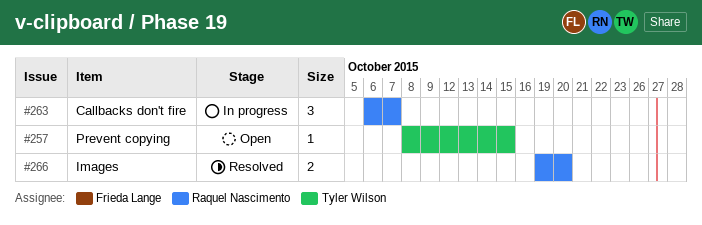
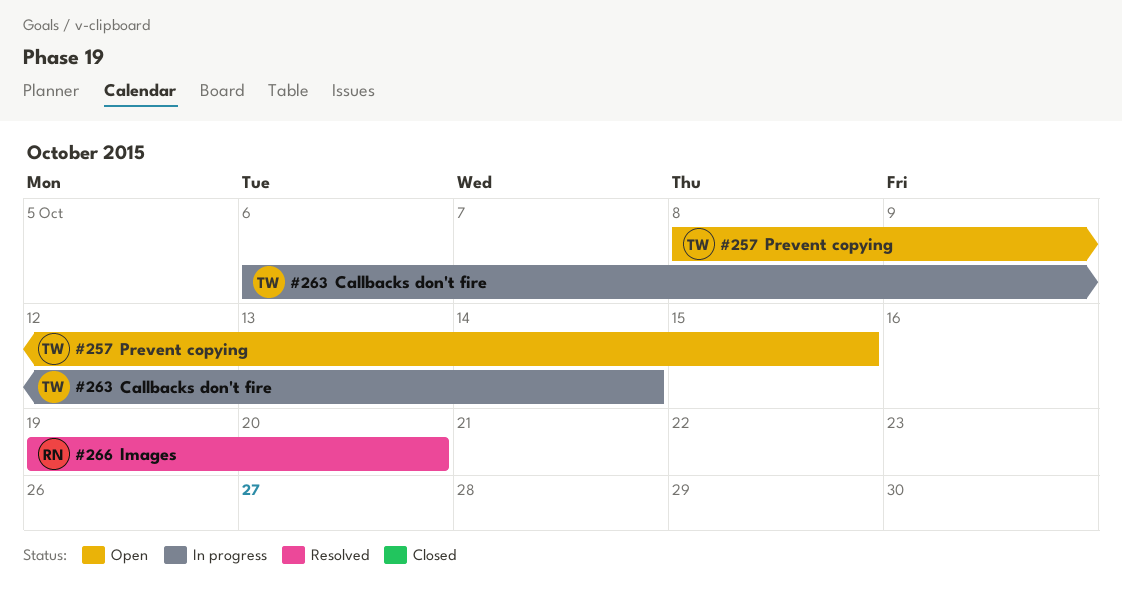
#263, owner: Raquel Nascimento -> Tyler Wilson
#263, due: Oct 7 -> Oct 14

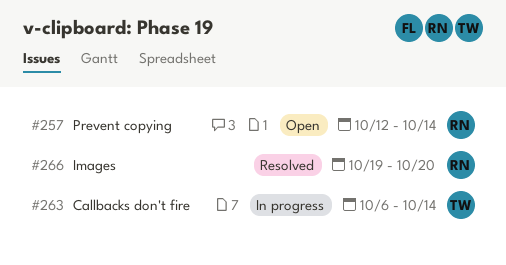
#257, owner: TW -> RN
#257, start: Oct 8 -> Oct 12
#257, due: Oct 15 -> Oct 14

